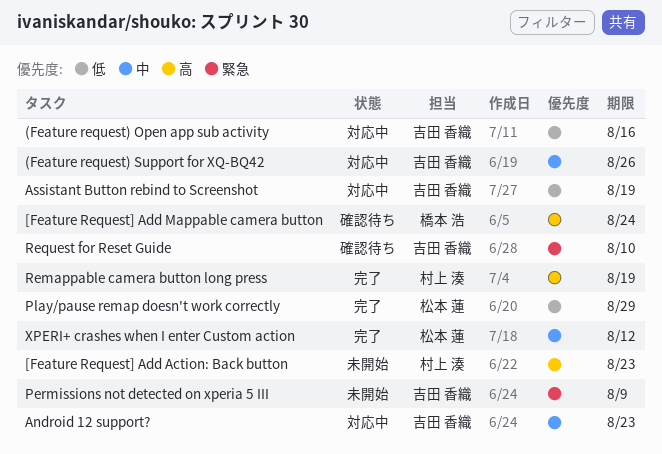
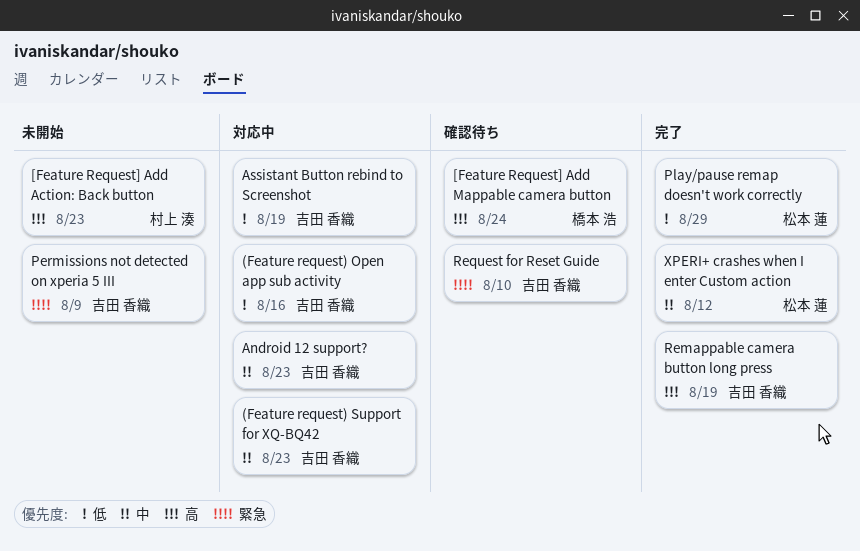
(Feature request) Support for XQ-BQ42, due: Aug 26 -> Aug 23
Remappable camera button long press, owner: 村上 湊 -> 吉田 香織

